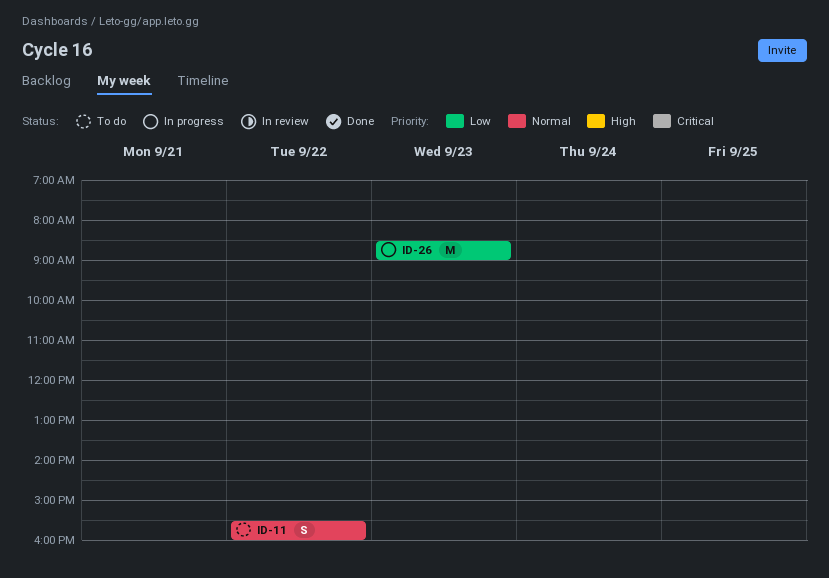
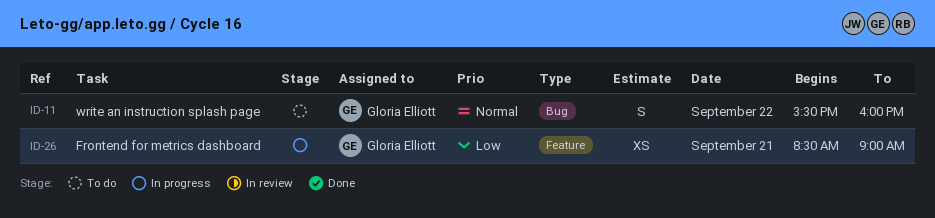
ID-26, estimate: M -> XS
ID-26, day: Sep 23 -> Sep 21

